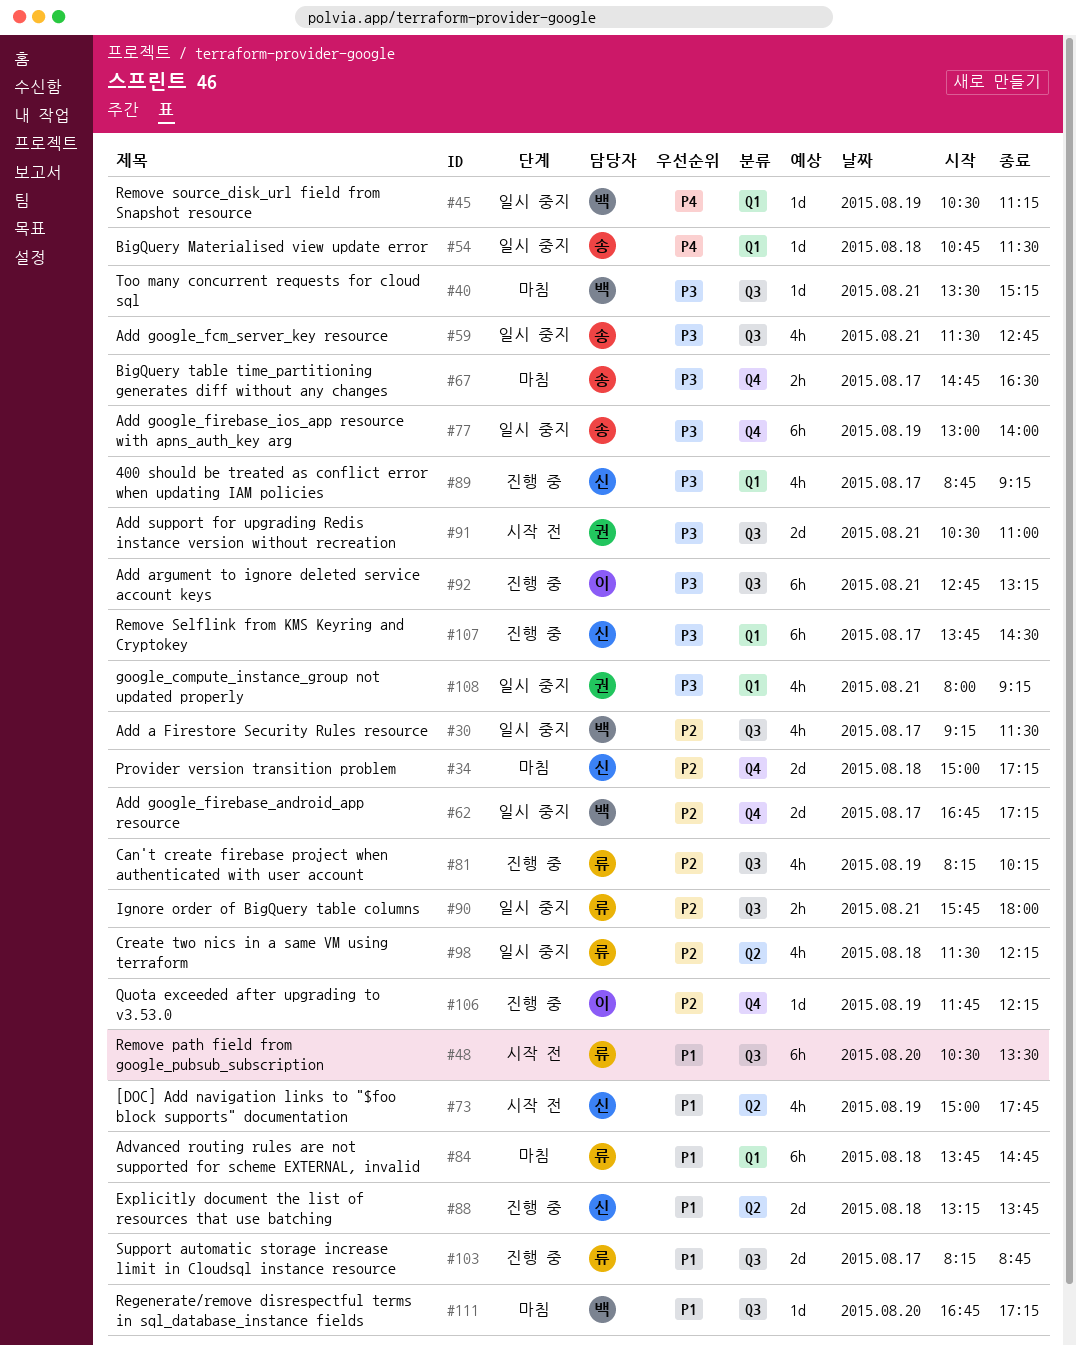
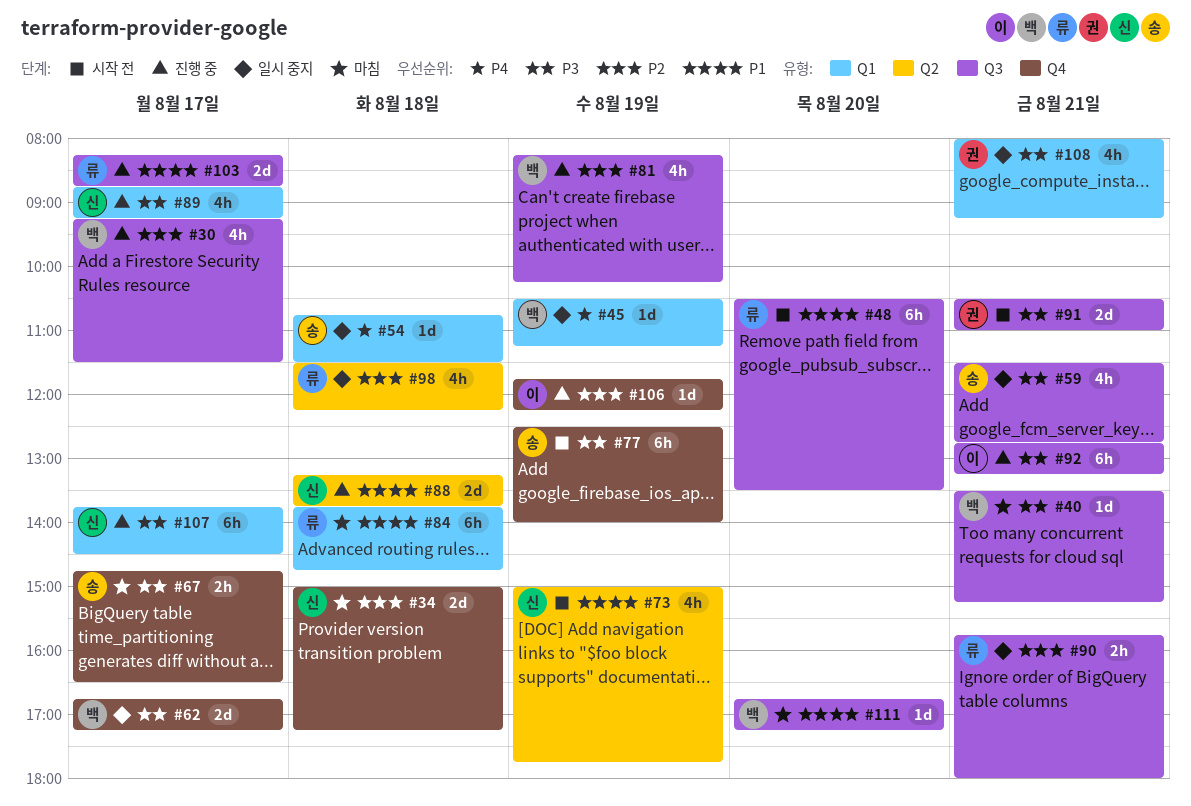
#30, status: 일시 중지 -> 진행 중
#62, priority: P2 -> P3
#77, status: 일시 중지 -> 시작 전
#77, begins: 13:00 -> 12:30
#81, owner: 류 -> 백

